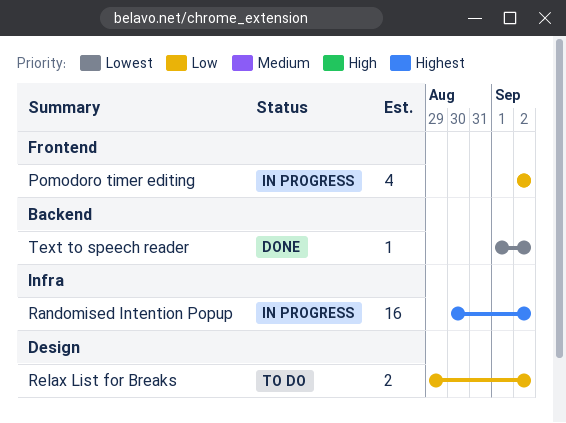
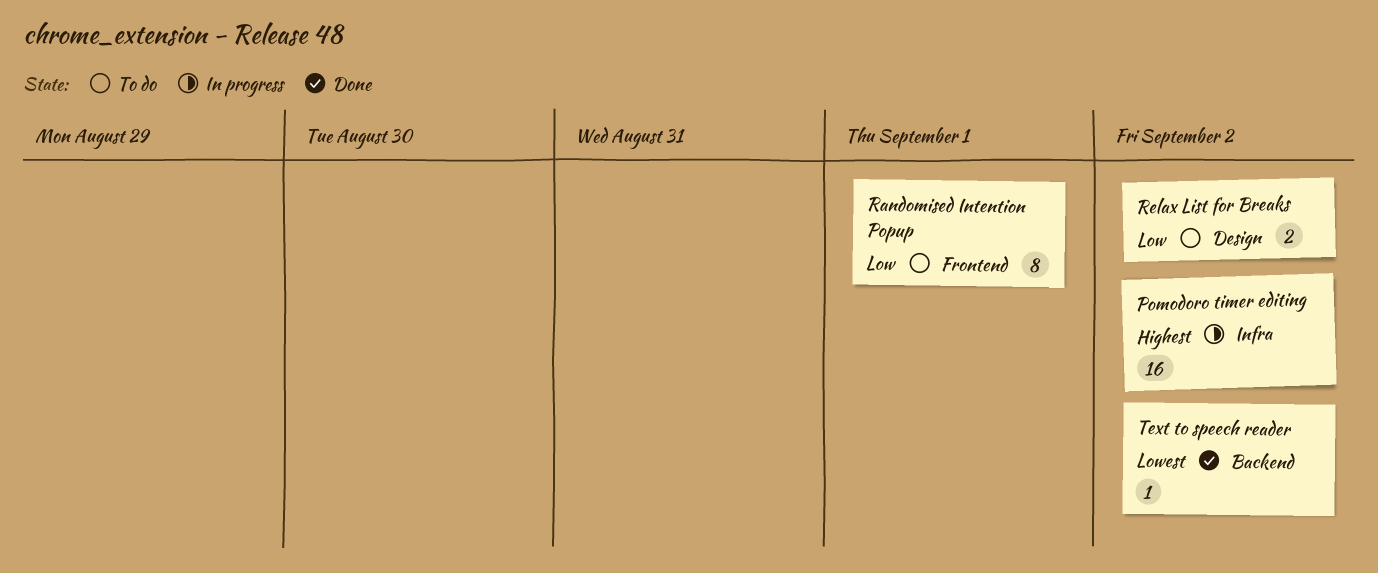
Pomodoro timer editing, priority: Low -> Highest
Pomodoro timer editing, label: Frontend -> Infra
Pomodoro timer editing, estimate: 4 -> 16
Randomised Intention Popup, status: In progress -> To do
Randomised Intention Popup, priority: Highest -> Low
Randomised Intention Popup, label: Infra -> Frontend
Randomised Intention Popup, estimate: 16 -> 8
Randomised Intention Popup, due: Sep 2 -> Sep 1

